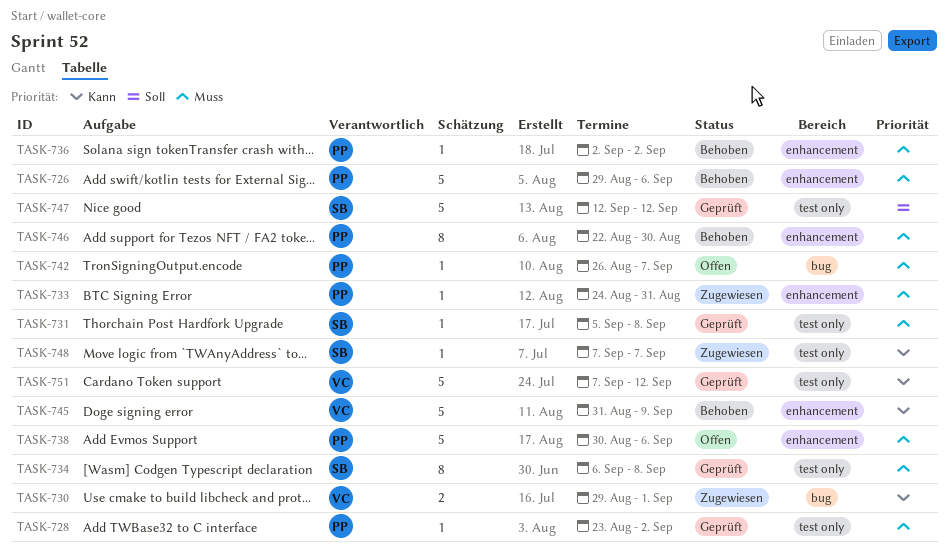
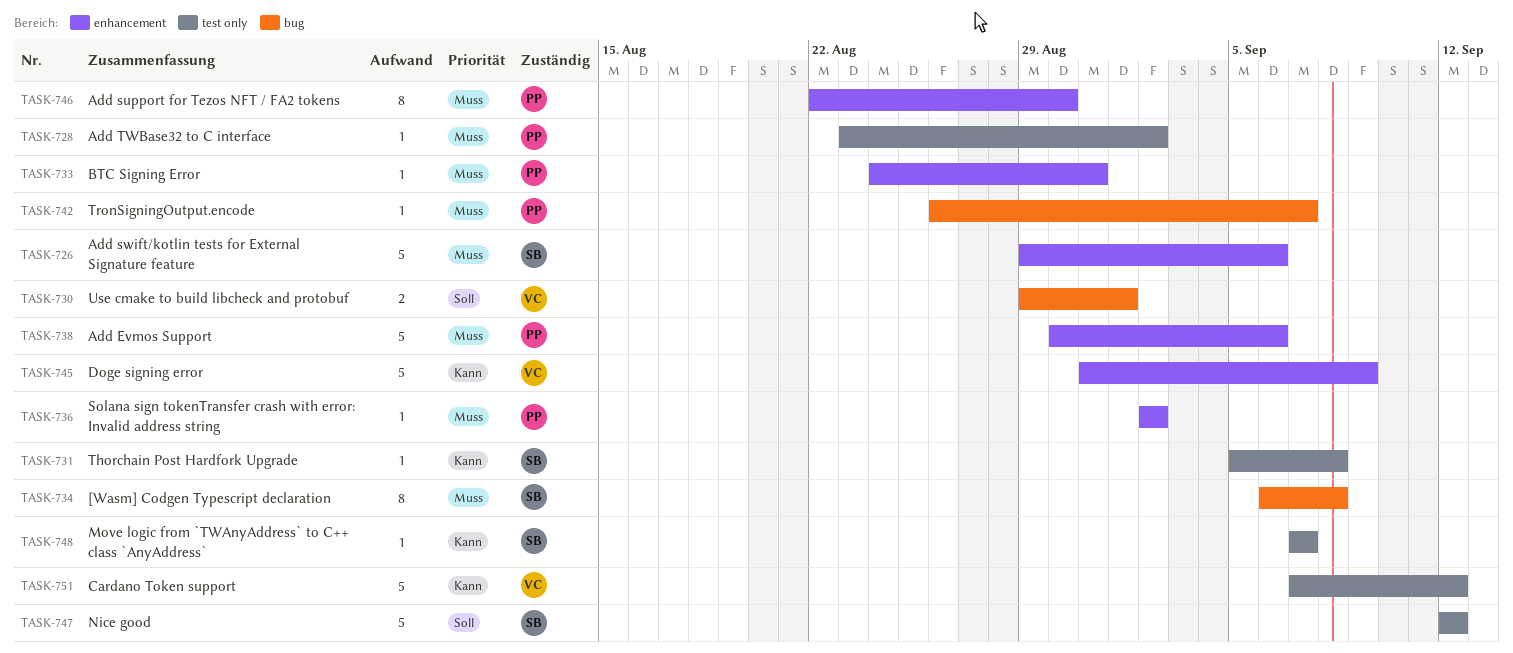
TASK-726, owner: PP -> SB
TASK-730, priority: Kann -> Soll
TASK-731, priority: Muss -> Kann
TASK-734, label: test only -> bug

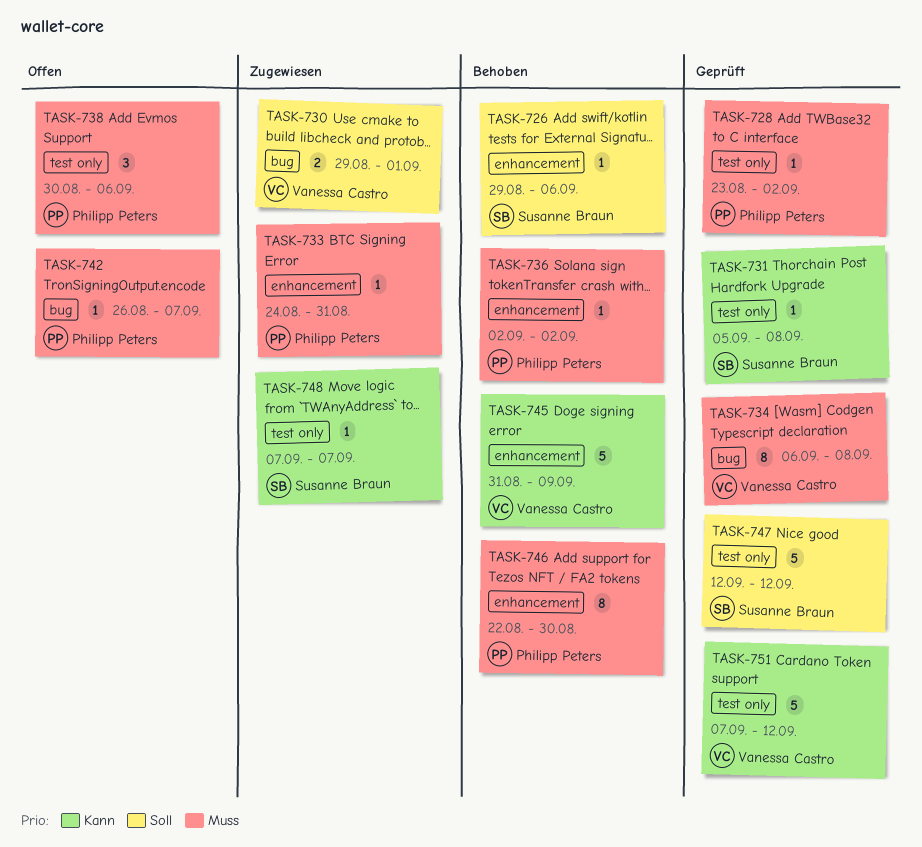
TASK-726, priority: Muss -> Soll
TASK-726, estimate: 5 -> 1
TASK-734, owner: Susanne Braun -> Vanessa Castro
TASK-738, label: enhancement -> test only
TASK-738, estimate: 5 -> 3

